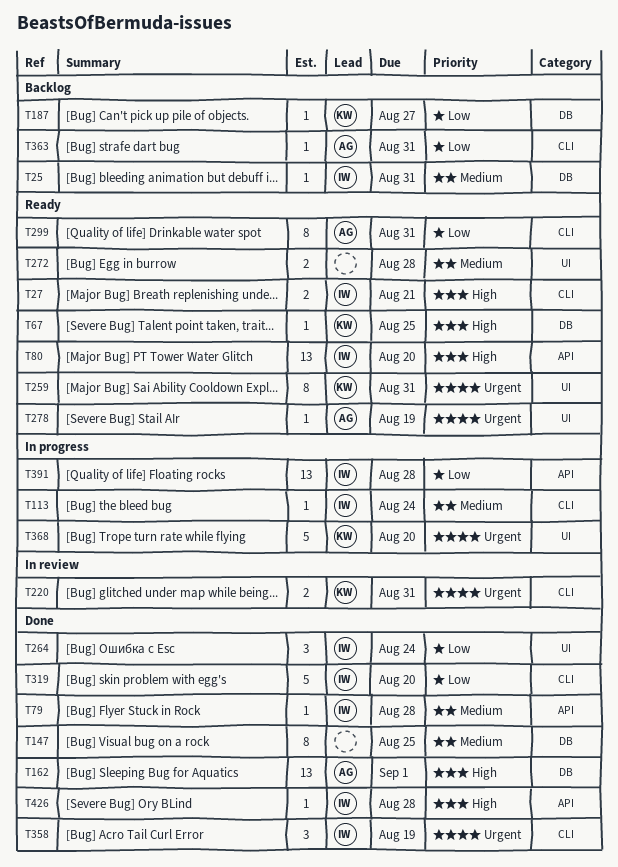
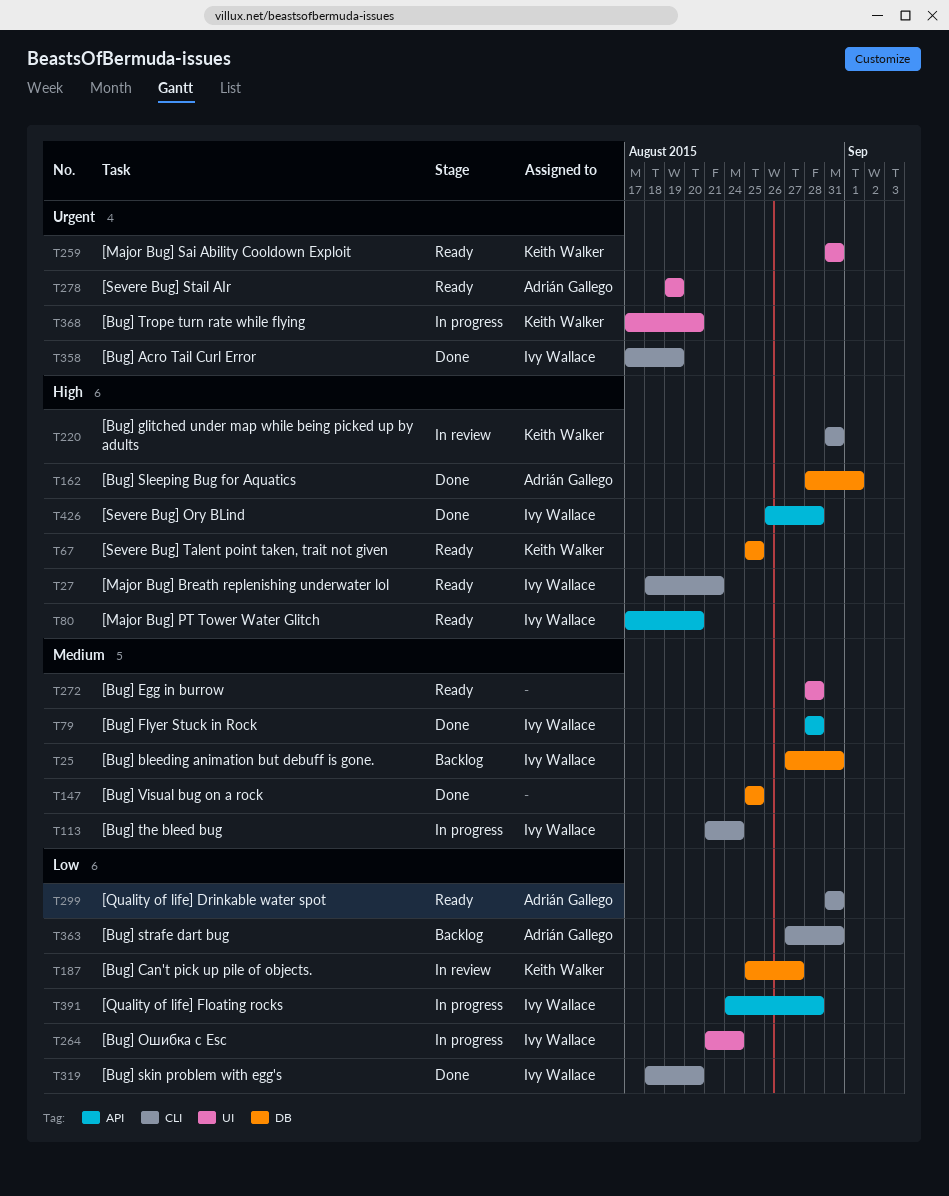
T187, status: Backlog -> In review
T220, priority: Urgent -> High
T264, status: Done -> In progress

